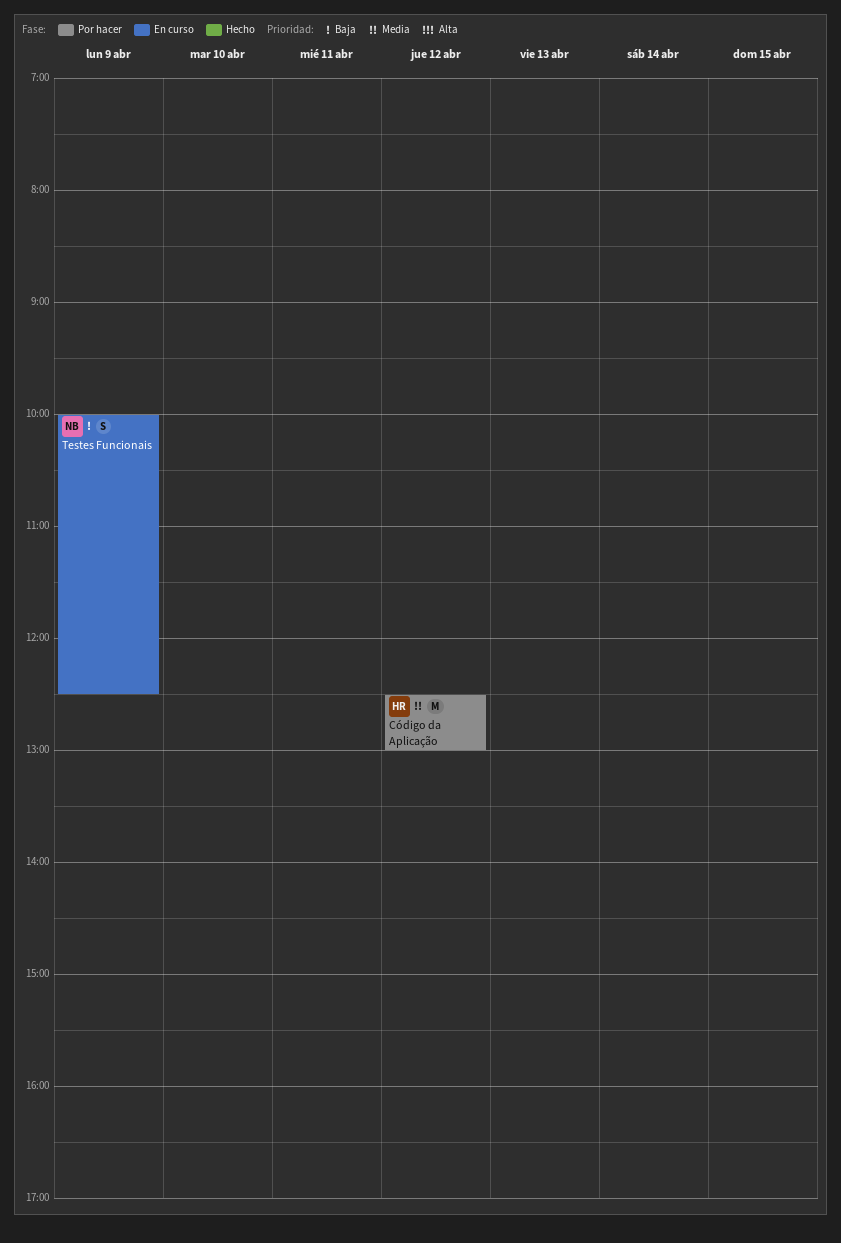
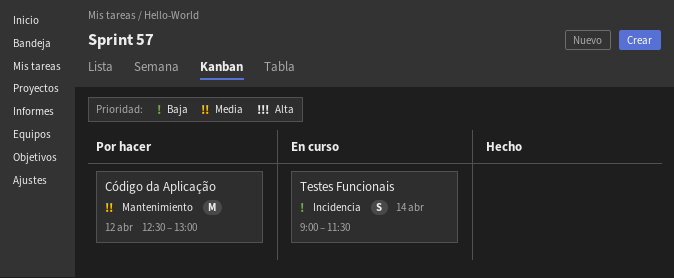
Testes Funcionais, day: Apr 9 -> Apr 14
Testes Funcionais, begins: 10:00 -> 09:00
Testes Funcionais, ends: 12:30 -> 11:30

